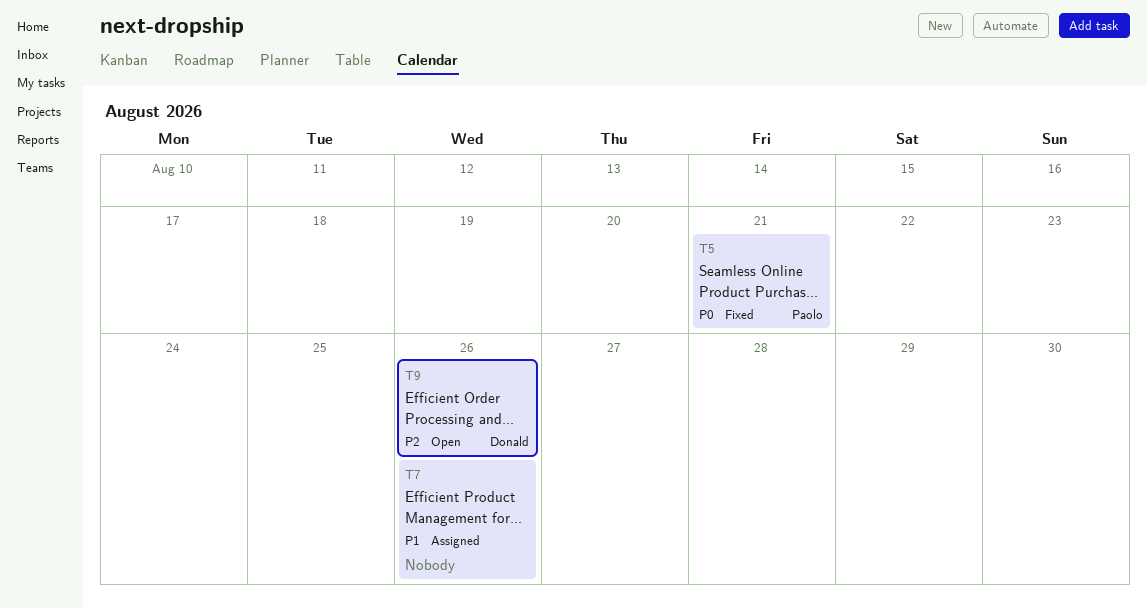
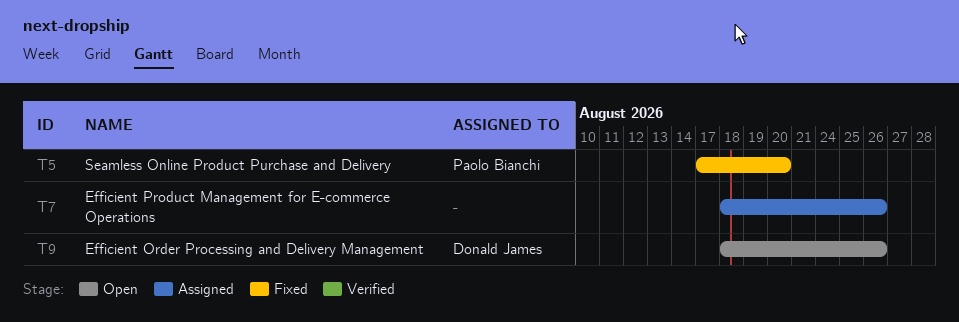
T5, due: Aug 21 -> Aug 20

